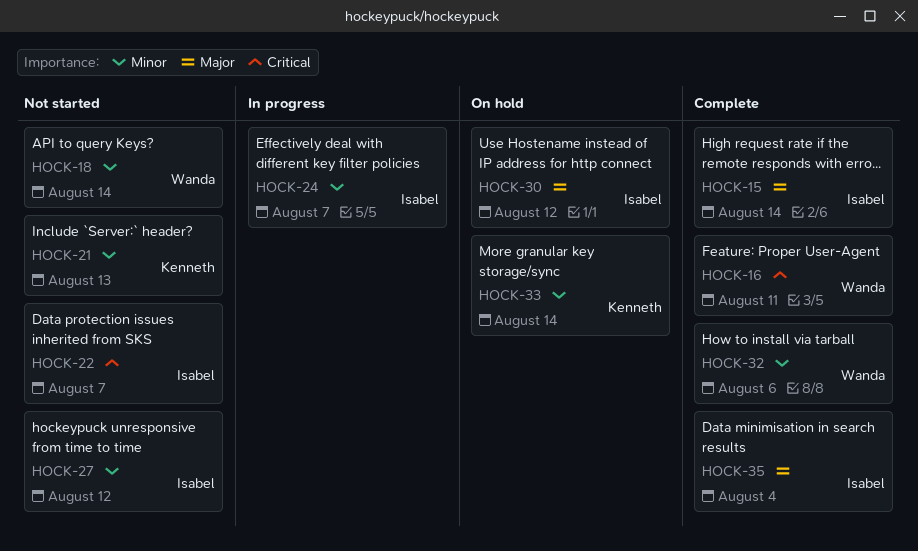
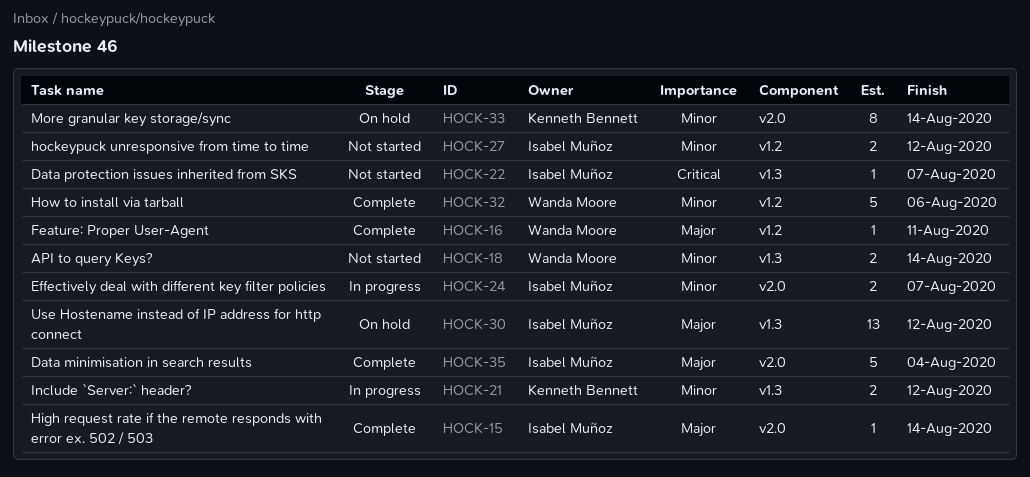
HOCK-16, priority: Critical -> Major
HOCK-21, status: Not started -> In progress
HOCK-21, due: Aug 13 -> Aug 12

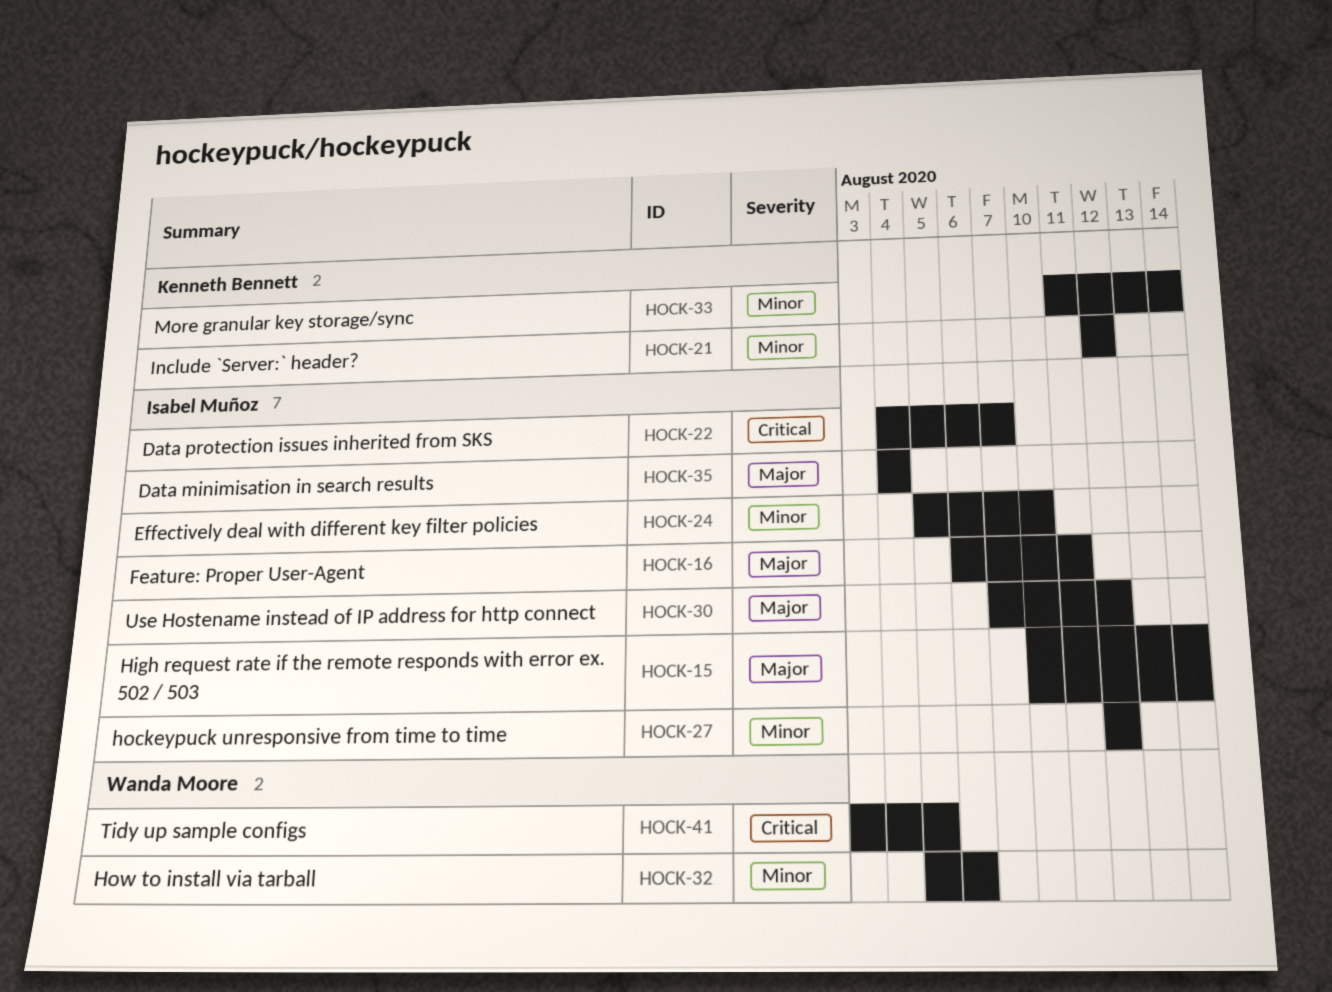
HOCK-16, owner: Wanda Moore -> Isabel Muñoz
HOCK-18: present -> none
HOCK-24, due: Aug 7 -> Aug 10
HOCK-41: none -> present

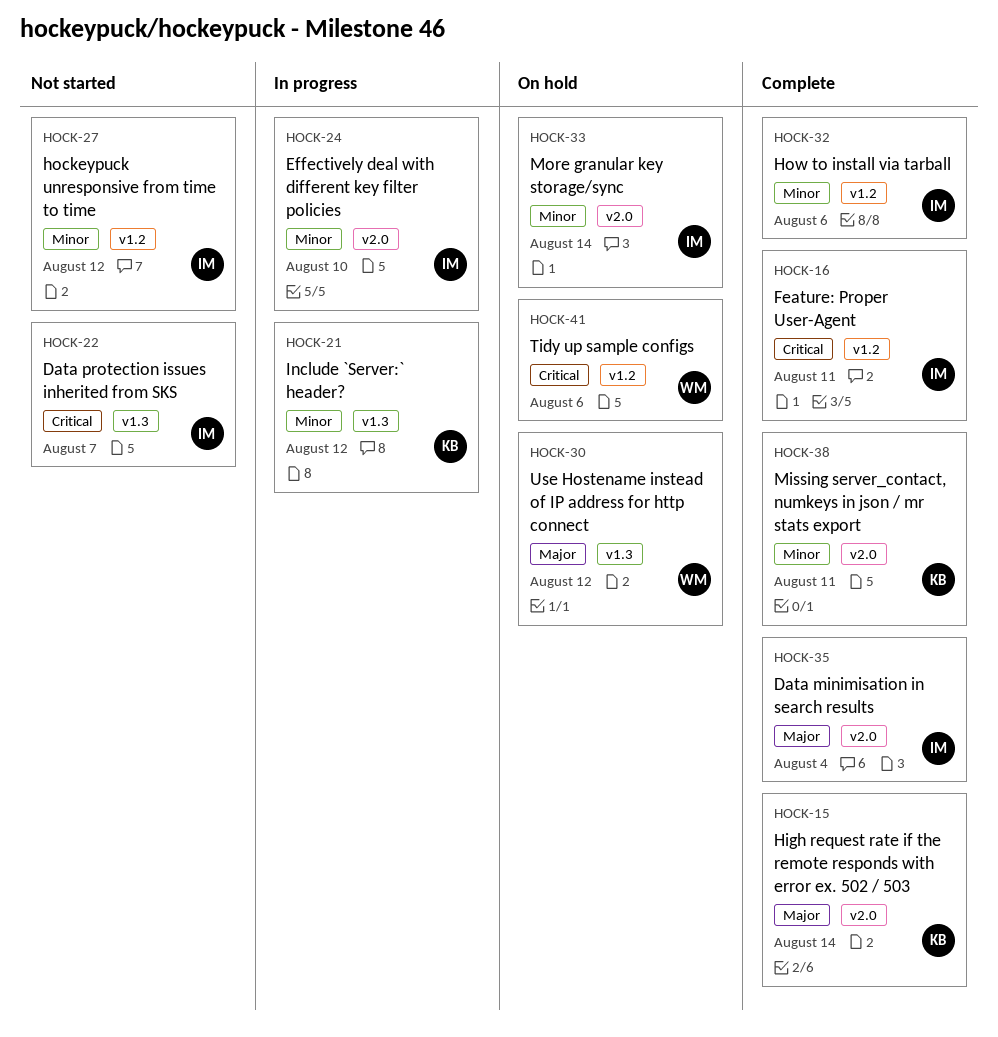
HOCK-15, owner: Isabel Muñoz -> Kenneth Bennett
HOCK-16, priority: Major -> Critical
HOCK-30, owner: Isabel Muñoz -> Wanda Moore
HOCK-32, owner: Wanda Moore -> Isabel Muñoz
HOCK-33, owner: Kenneth Bennett -> Isabel Muñoz
HOCK-38: none -> present
HOCK-41, due: Aug 5 -> Aug 6

